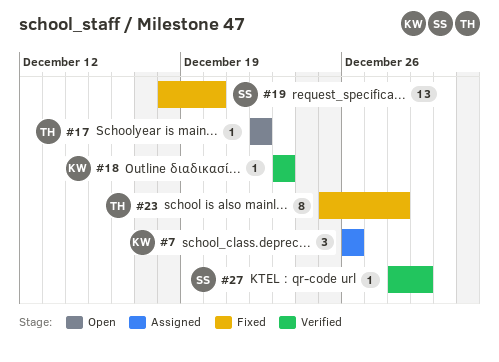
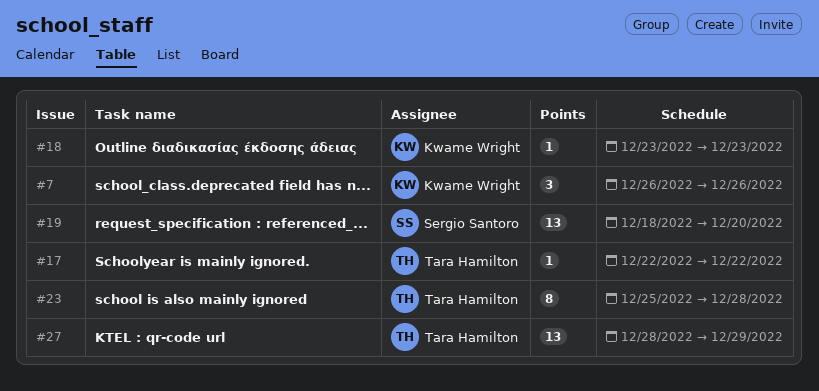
#27, owner: Sergio Santoro -> Tara Hamilton
#27, estimate: 1 -> 13

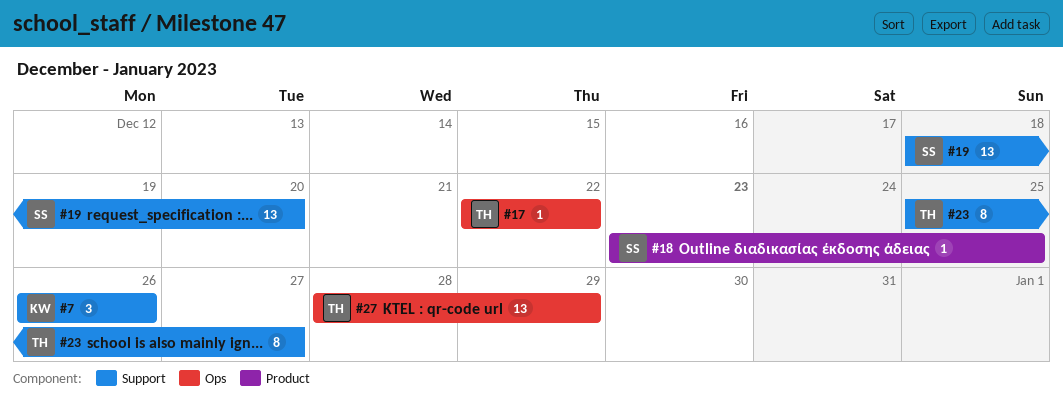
#18, owner: Kwame Wright -> Sergio Santoro
#18, due: Dec 23 -> Dec 25
#23, due: Dec 28 -> Dec 27

